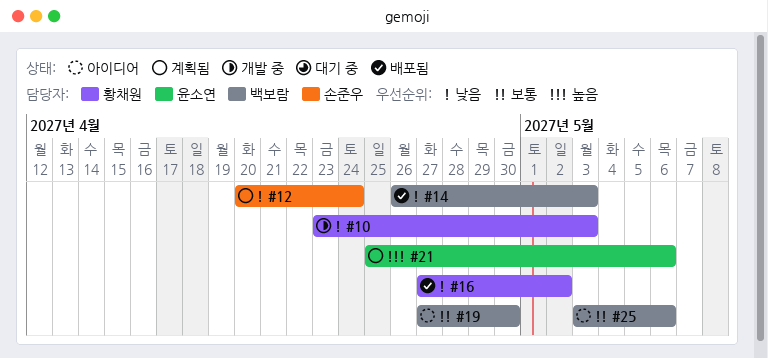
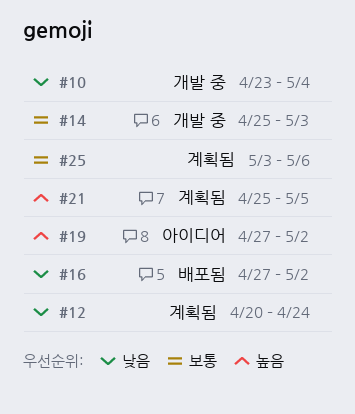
#10, due: May 3 -> May 4
#14, status: 배포됨 -> 개발 중
#14, priority: 낮음 -> 보통
#14, start: Apr 26 -> Apr 25
#19, priority: 보통 -> 높음
#19, due: Apr 30 -> May 2
#21, due: May 6 -> May 5
#25, status: 아이디어 -> 계획됨

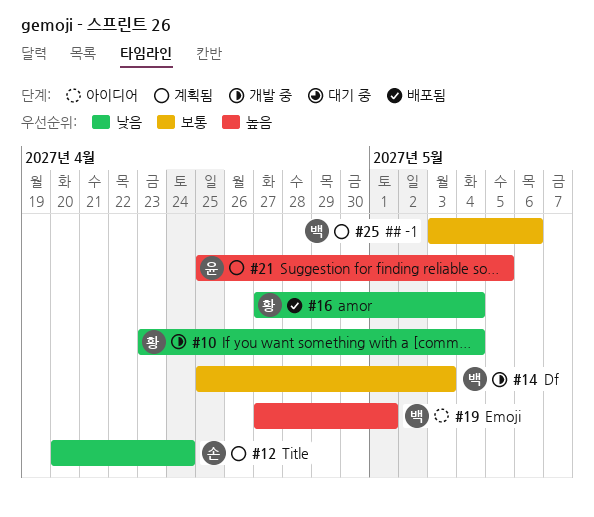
#16, due: May 2 -> May 4
#19, due: May 2 -> May 1

